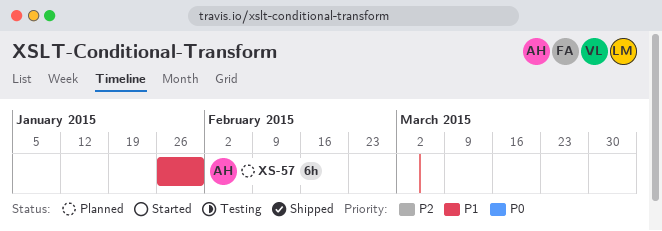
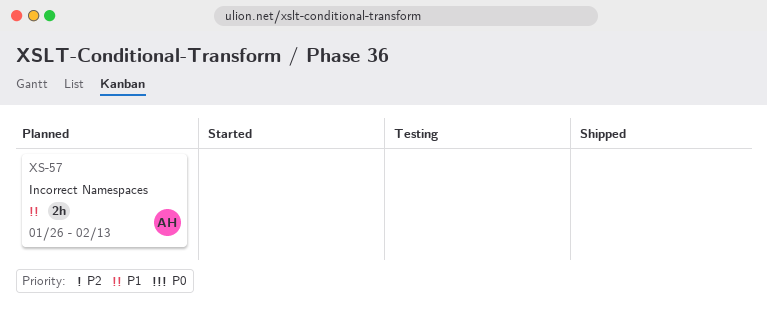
XS-57, estimate: 6h -> 2h
XS-57, due: Jan 30 -> Feb 13

